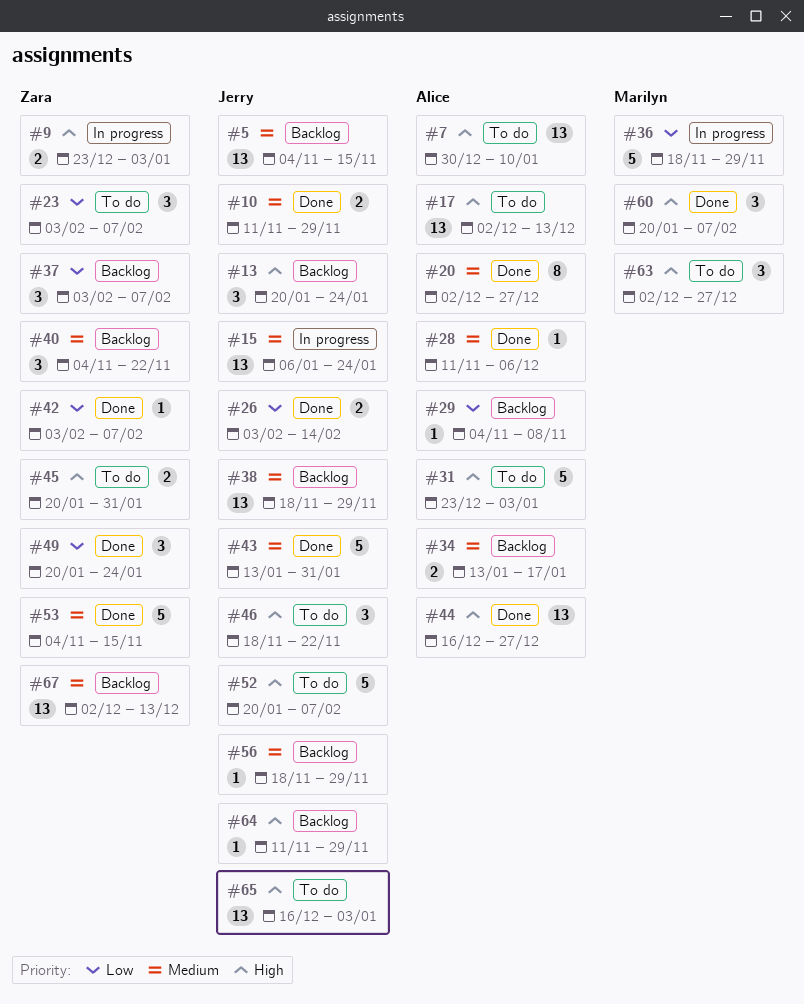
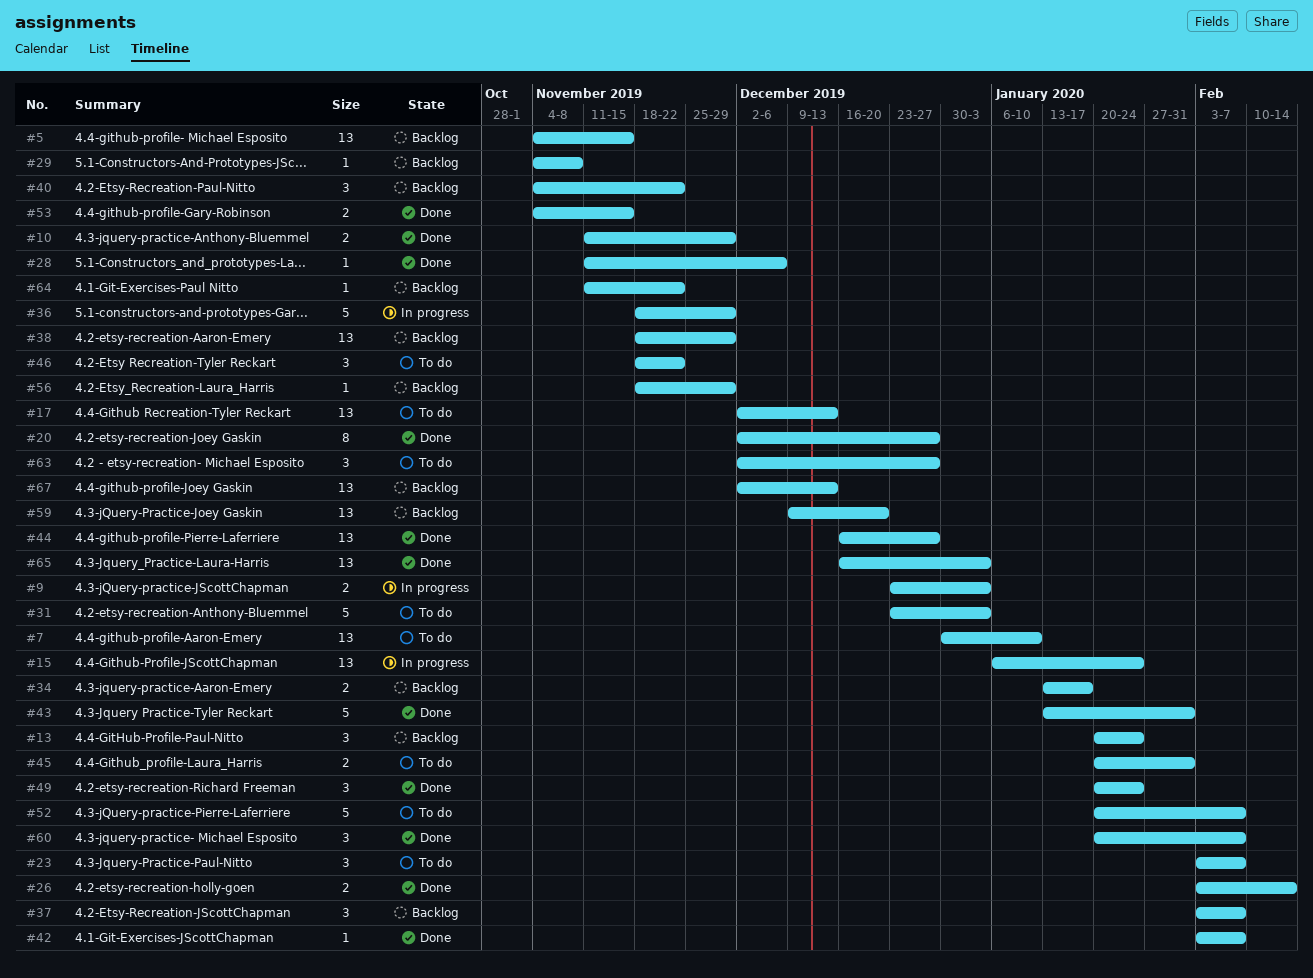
#53, estimate: 5 -> 2
#59: none -> present
#64, due: Nov 29 -> Nov 22
#65, status: To do -> Done

